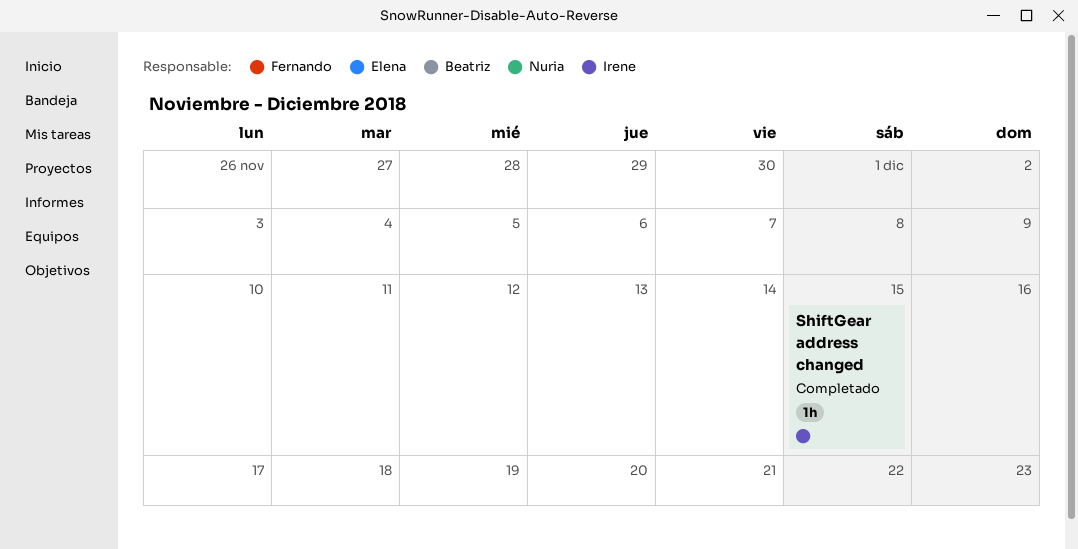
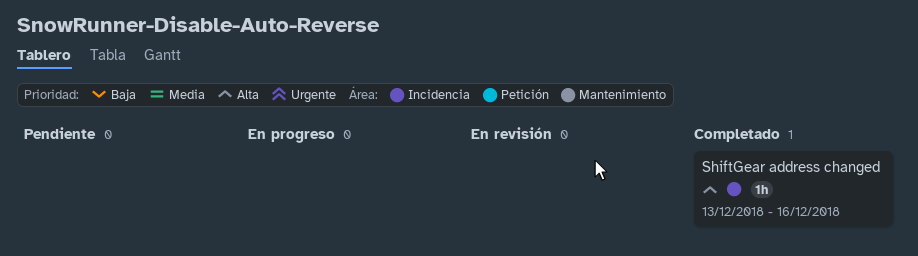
ShiftGear address changed, due: Dec 15 -> Dec 16

